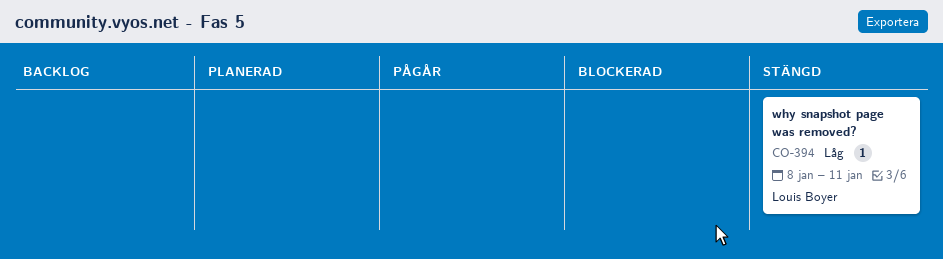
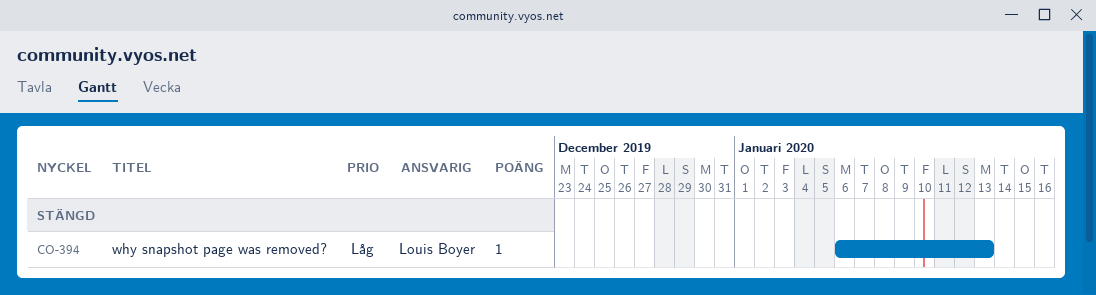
CO-394, start: Jan 8 -> Jan 6
CO-394, due: Jan 11 -> Jan 13

